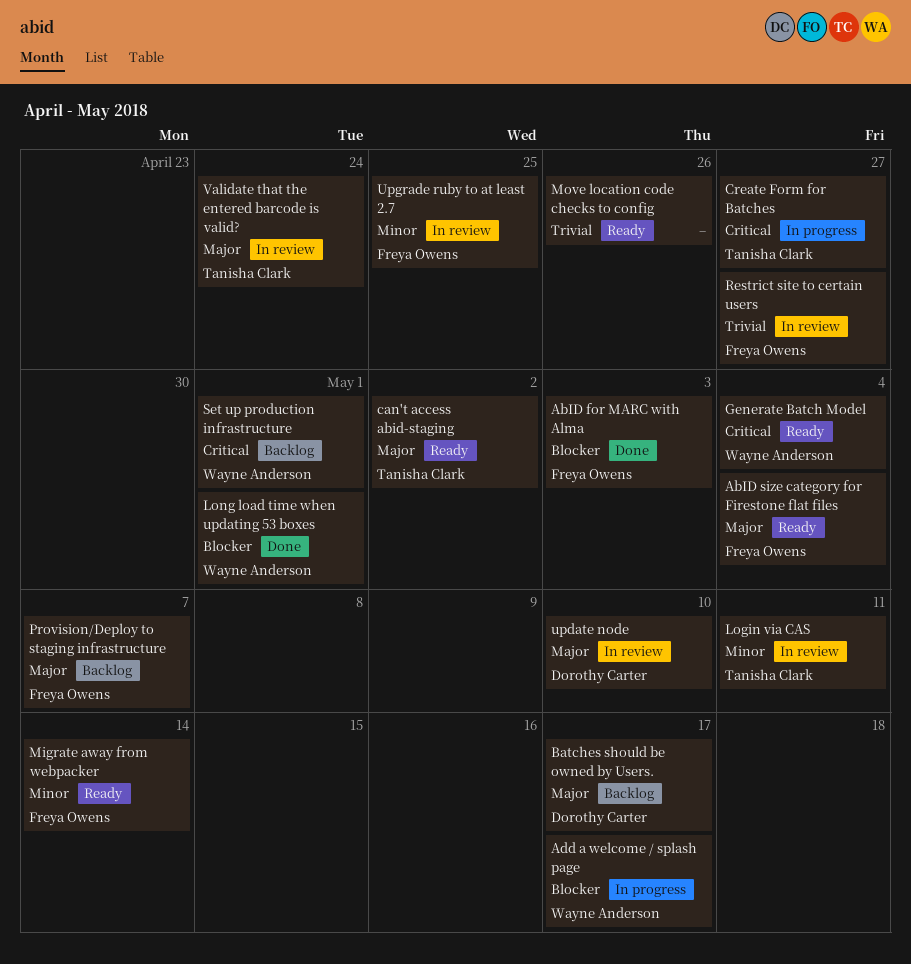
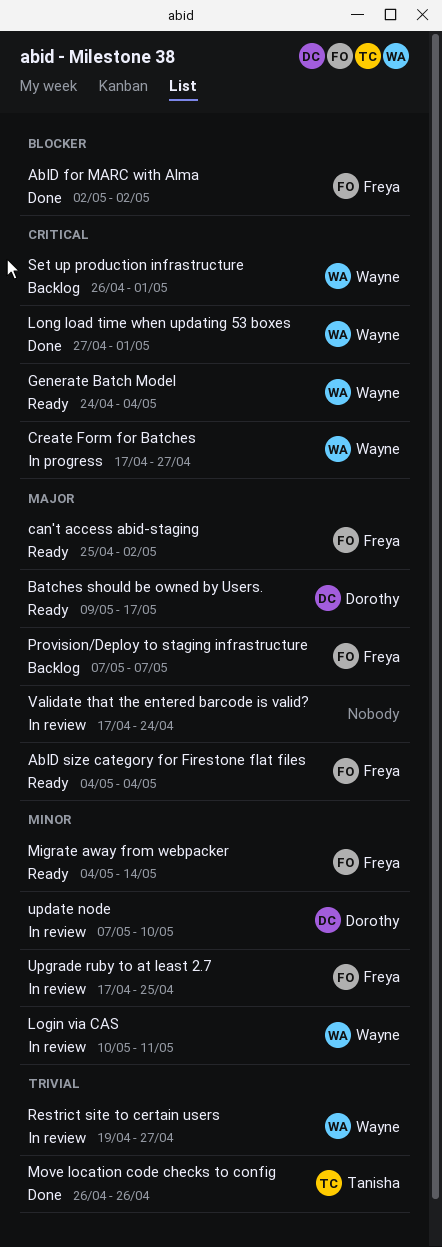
AbID for MARC with Alma, due: May 3 -> May 2
Add a welcome / splash page: present -> none
Batches should be owned by Users., status: Backlog -> Ready
can't access abid-staging, owner: Tanisha Clark -> Freya Owens
Create Form for Batches, owner: Tanisha Clark -> Wayne Anderson
Login via CAS, owner: Tanisha Clark -> Wayne Anderson
Long load time when updating 53 boxes, priority: Blocker -> Critical
Move location code checks to config, status: Ready -> Done
Move location code checks to config, owner: none -> Tanisha Clark
Restrict site to certain users, owner: Freya Owens -> Wayne Anderson
update node, priority: Major -> Minor
Validate that the entered barcode is valid?, owner: Tanisha Clark -> none

